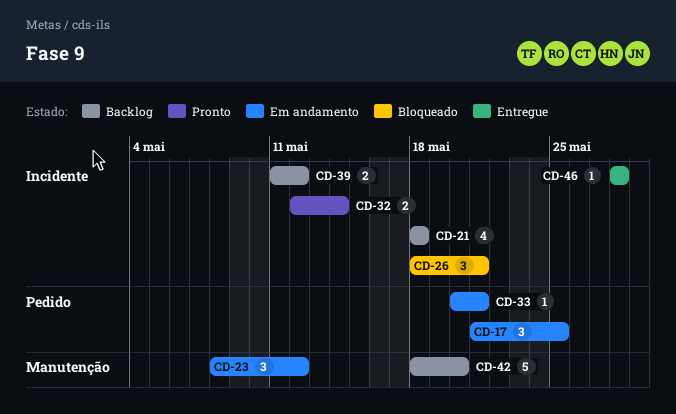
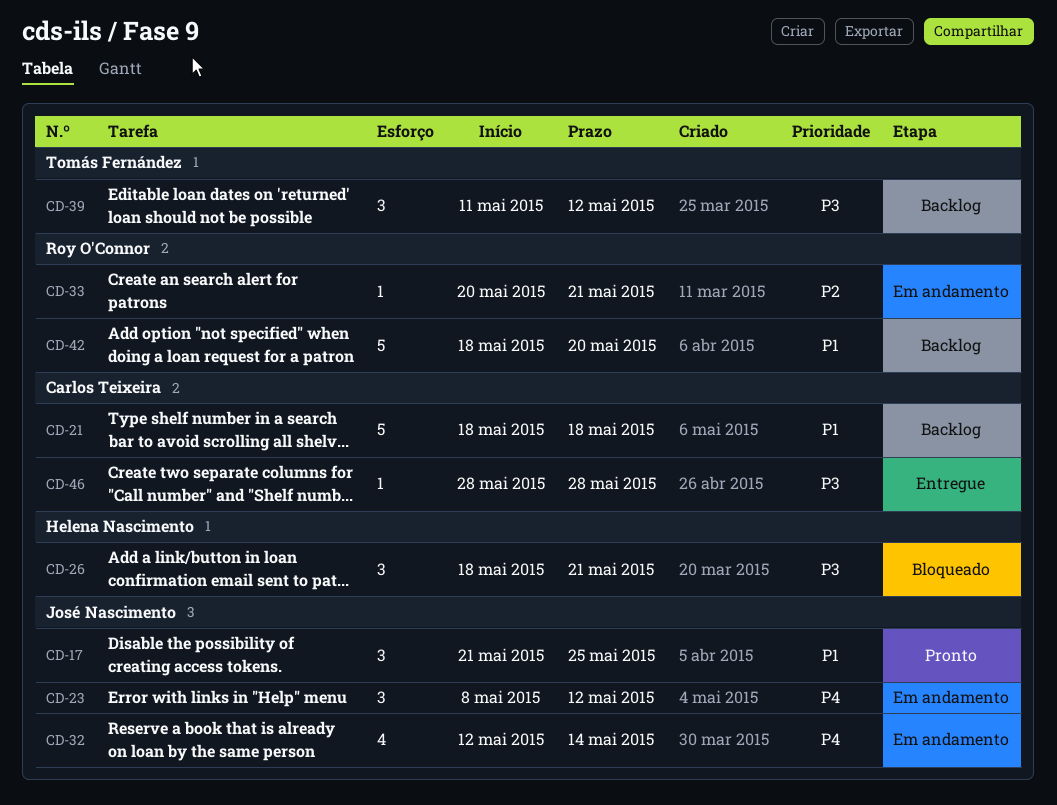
CD-17, status: Em andamento -> Pronto
CD-21, estimate: 4 -> 5
CD-32, status: Pronto -> Em andamento
CD-32, estimate: 2 -> 4
CD-39, estimate: 2 -> 3

